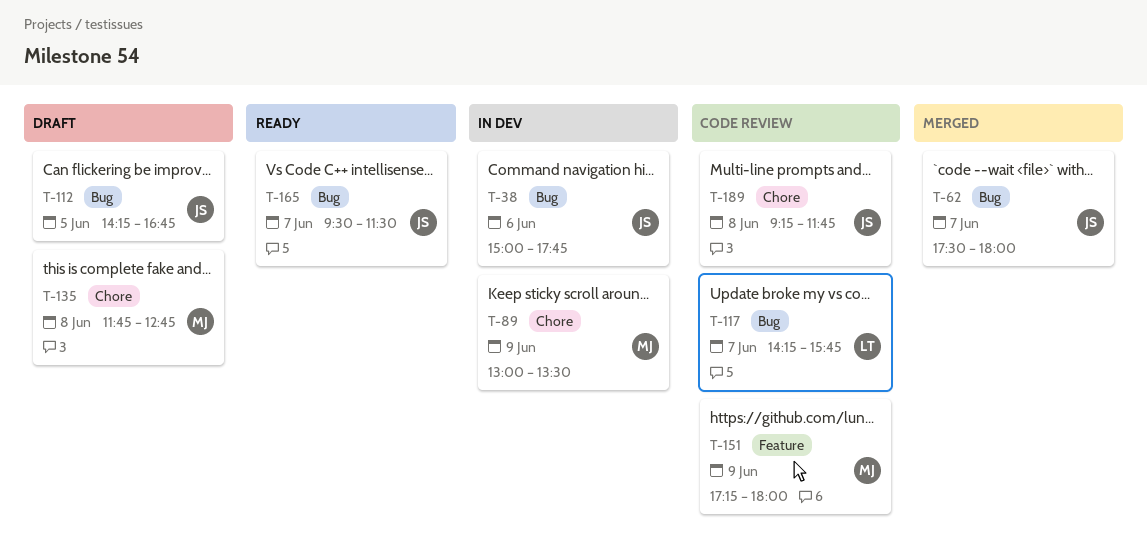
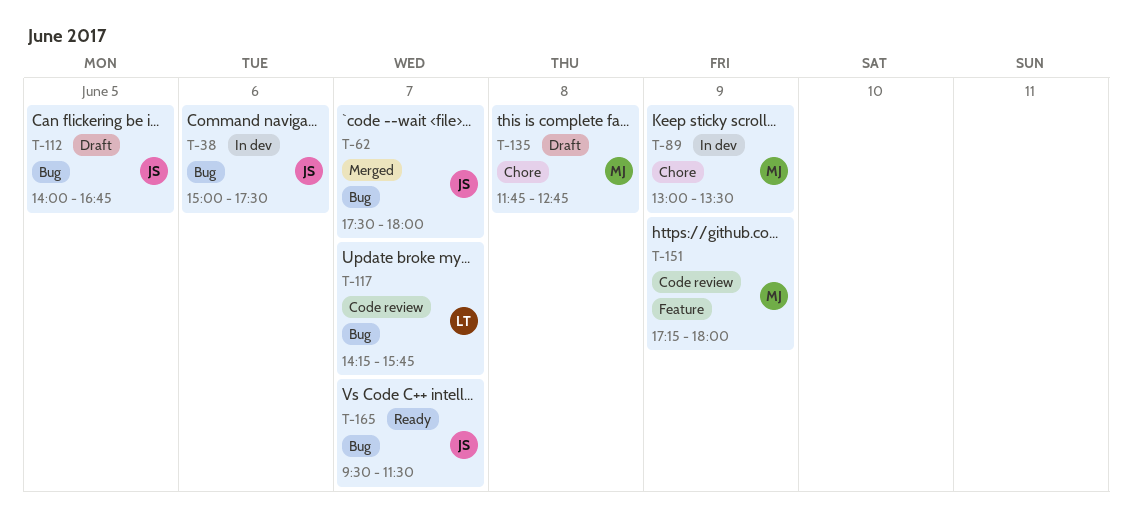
T-38, ends: 17:45 -> 17:30
T-112, begins: 14:15 -> 14:00
T-189: present -> none

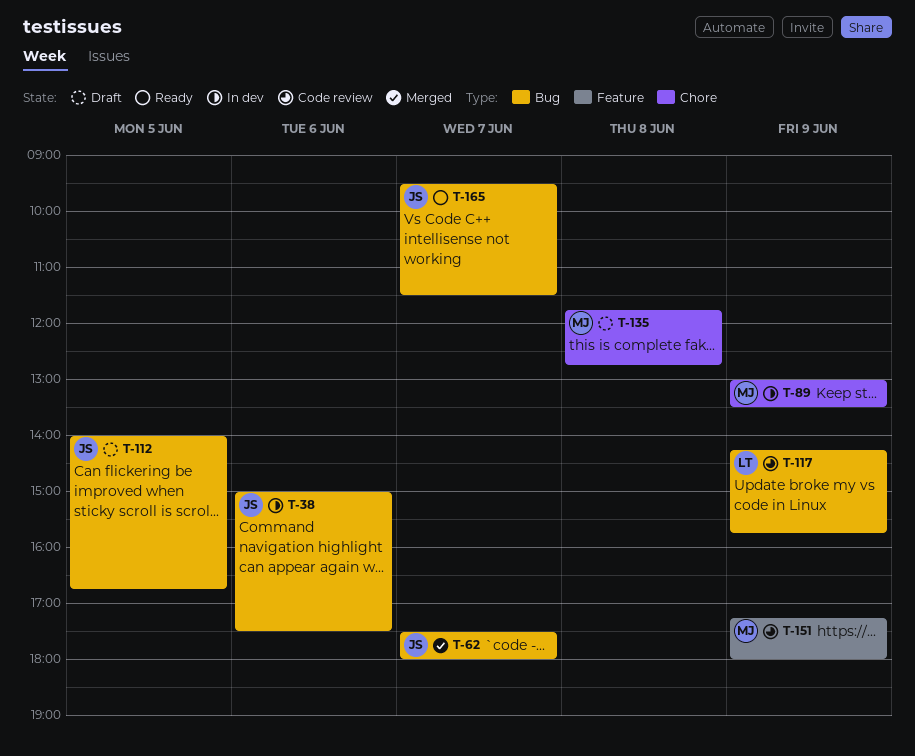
T-117, day: Jun 7 -> Jun 9

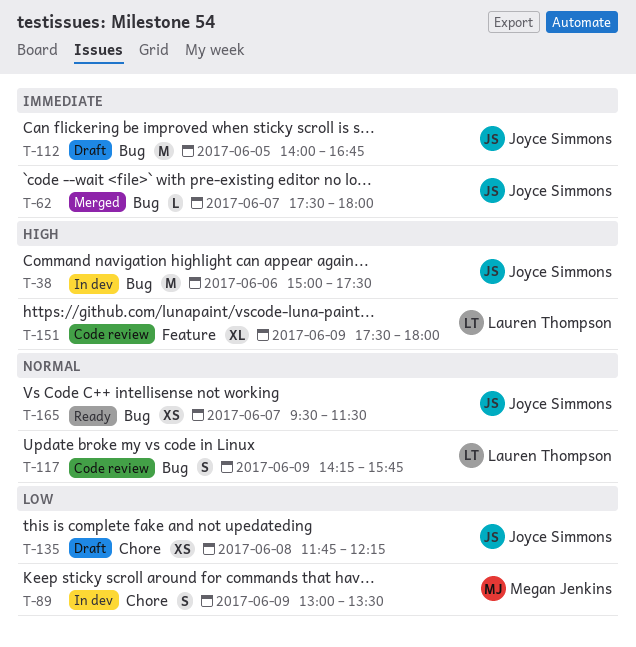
T-135, owner: Megan Jenkins -> Joyce Simmons
T-135, ends: 12:45 -> 12:15
T-151, owner: Megan Jenkins -> Lauren Thompson
T-151, begins: 17:15 -> 17:30

